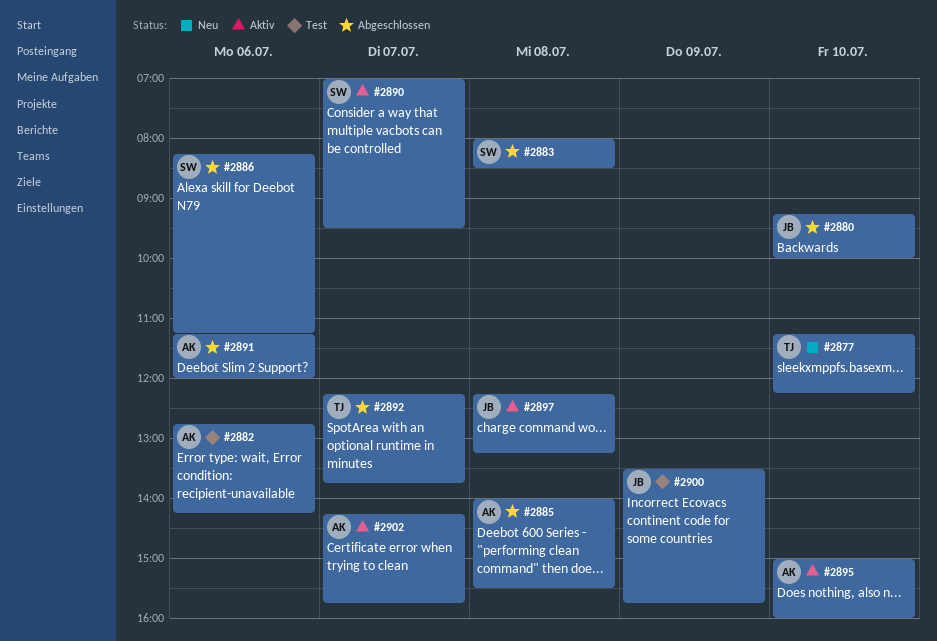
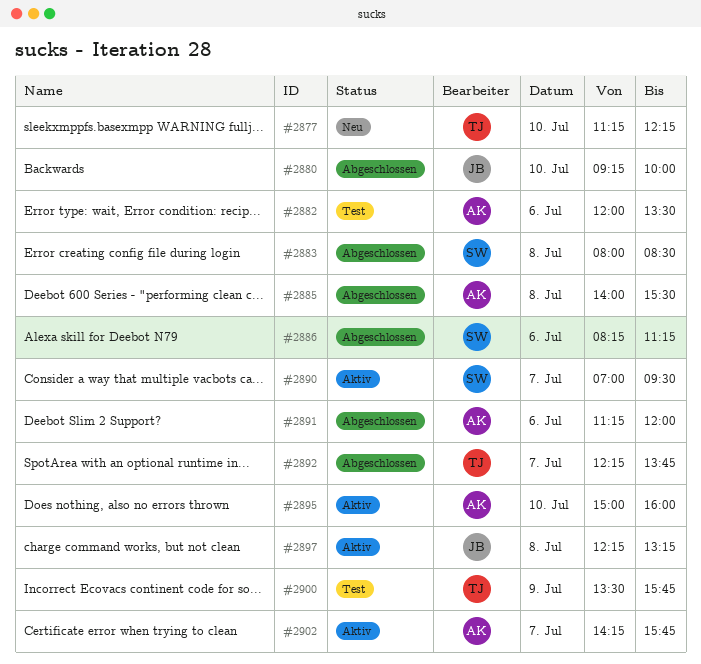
#2882, begins: 12:45 -> 12:00
#2882, ends: 14:15 -> 13:30
#2900, owner: JB -> TJ

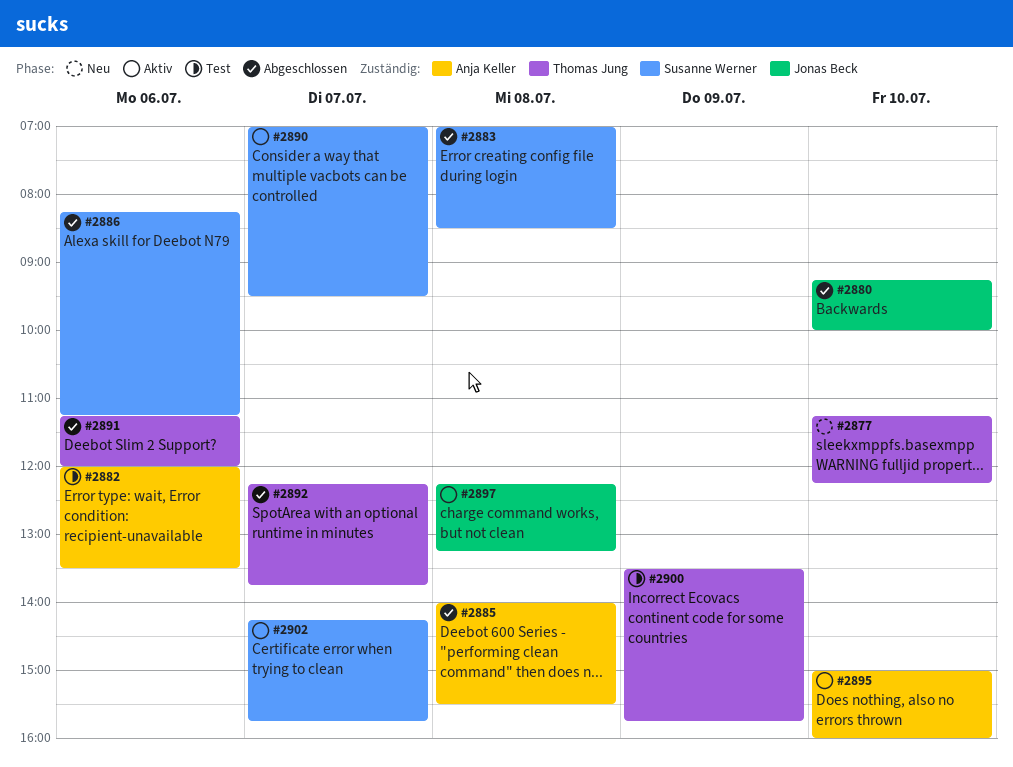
#2883, begins: 08:00 -> 07:00
#2891, owner: Anja Keller -> Thomas Jung
#2902, owner: Anja Keller -> Susanne Werner

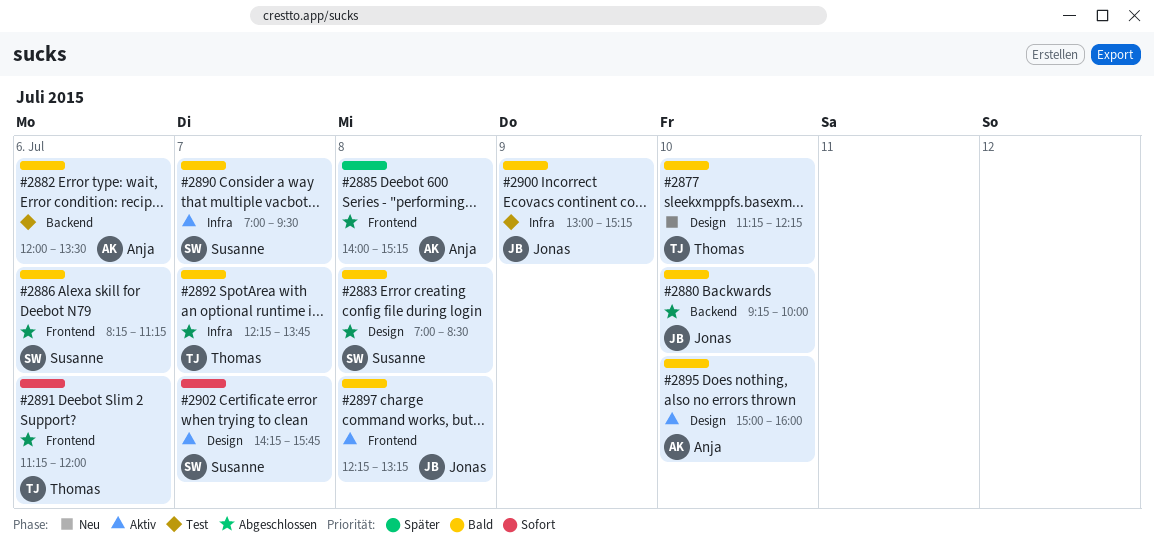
#2885, ends: 15:30 -> 15:15
#2900, owner: Thomas Jung -> Jonas Beck
#2900, begins: 13:30 -> 13:00
#2900, ends: 15:45 -> 15:15

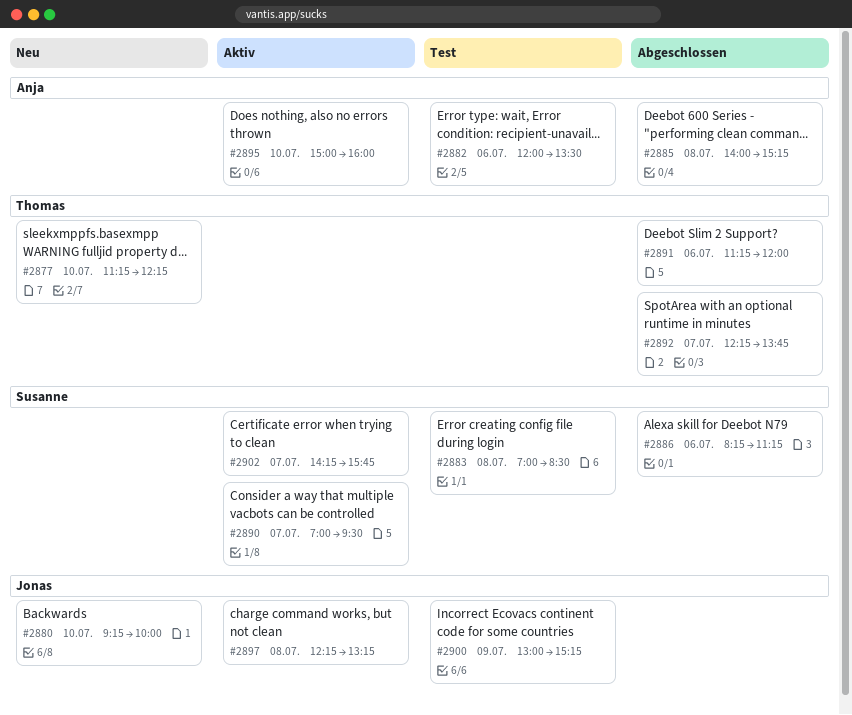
#2880, status: Abgeschlossen -> Neu
#2883, status: Abgeschlossen -> Test

